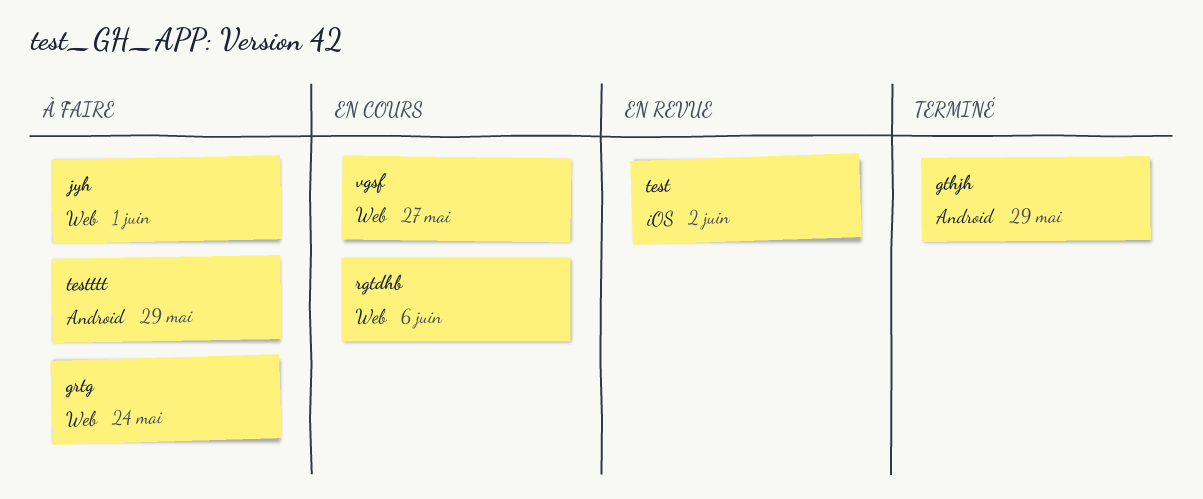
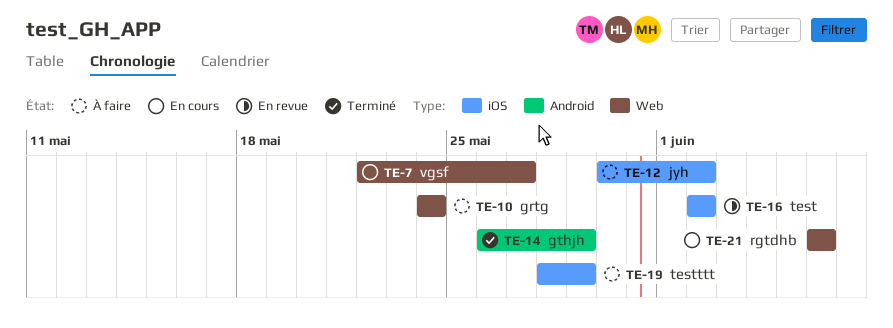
jyh, label: Web -> iOS
jyh, due: Jun 1 -> Jun 2
testttt, label: Android -> iOS

